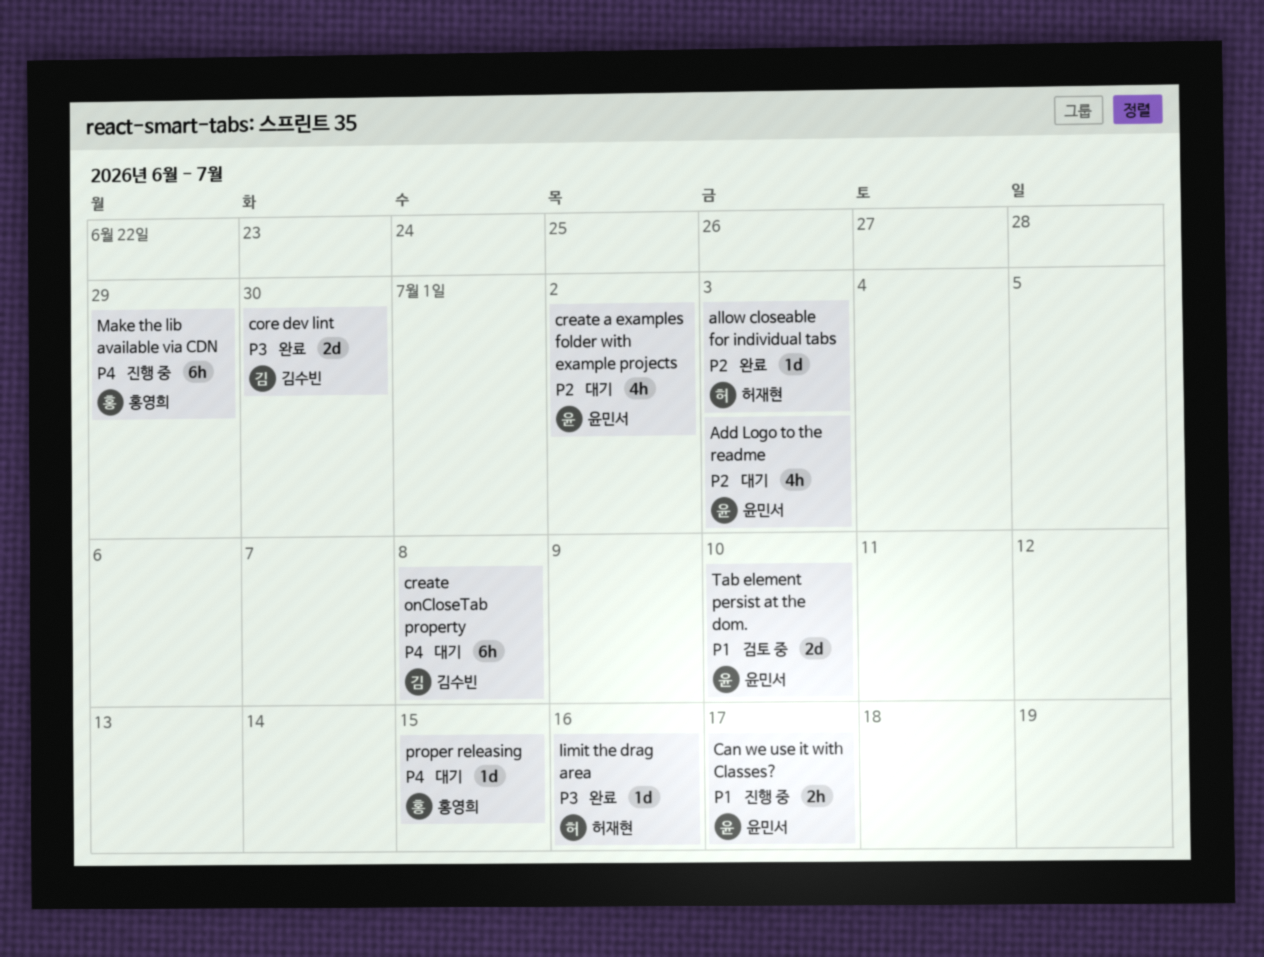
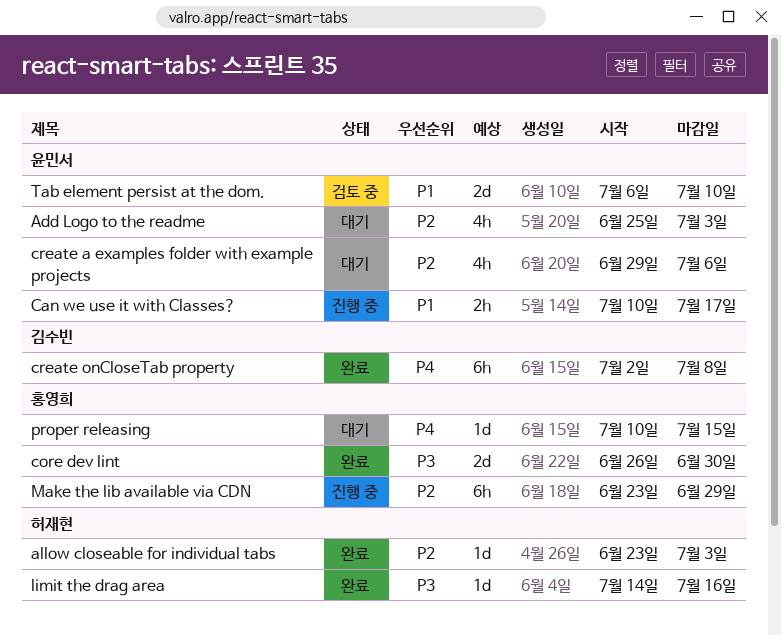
core dev lint, owner: 김수빈 -> 홍영희
create a examples folder with example projects, due: Jul 2 -> Jul 6
create onCloseTab property, status: 대기 -> 완료
Make the lib available via CDN, priority: P4 -> P2

